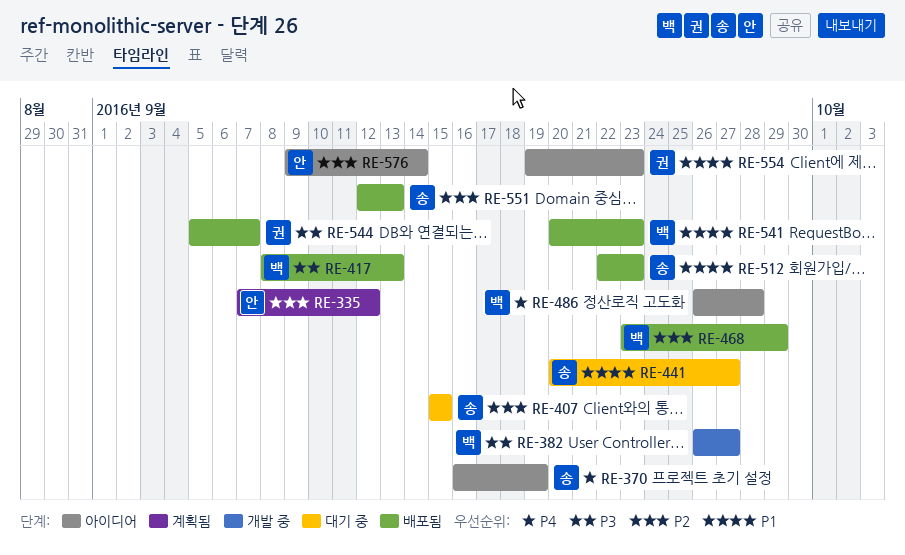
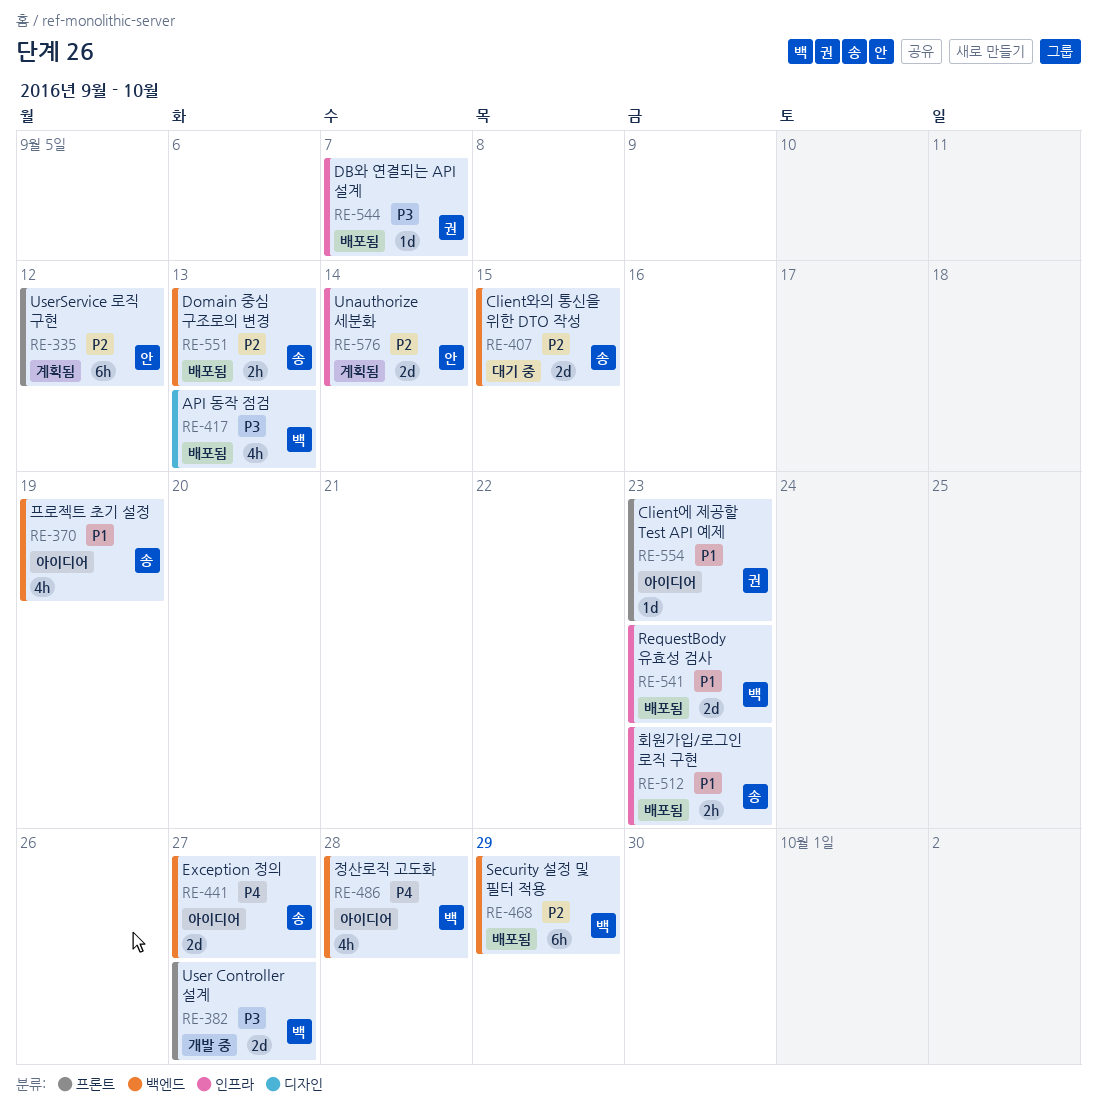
RE-370, priority: P4 -> P1
RE-441, status: 대기 중 -> 아이디어
RE-441, priority: P1 -> P4
RE-576, status: 아이디어 -> 계획됨

